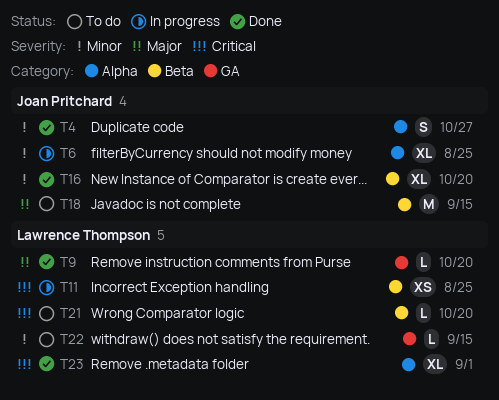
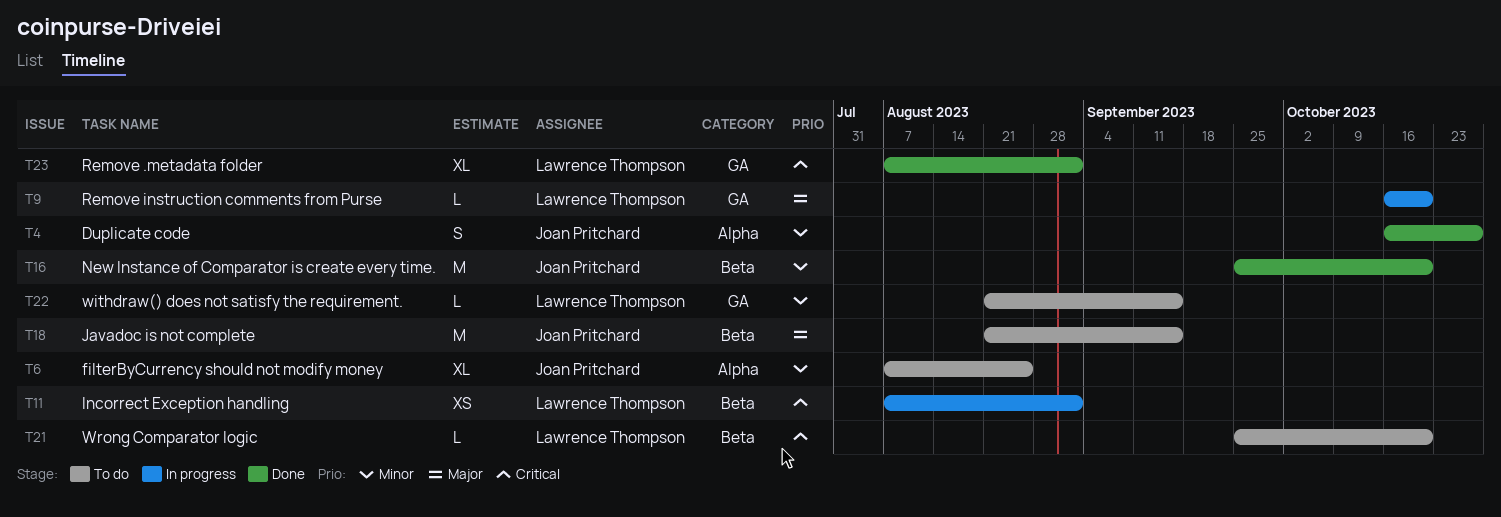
T6, status: In progress -> To do
T9, status: Done -> In progress
T11, due: Aug 25 -> Sep 1
T16, estimate: XL -> M
T23, label: Alpha -> GA

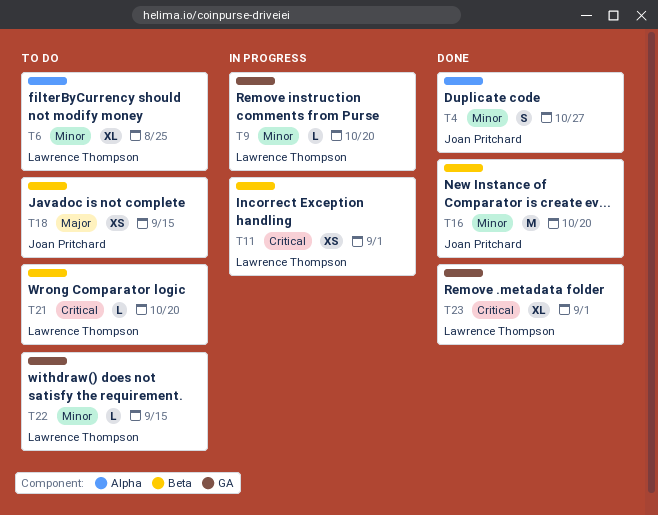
T6, owner: Joan Pritchard -> Lawrence Thompson
T9, priority: Major -> Minor
T18, estimate: M -> XS

